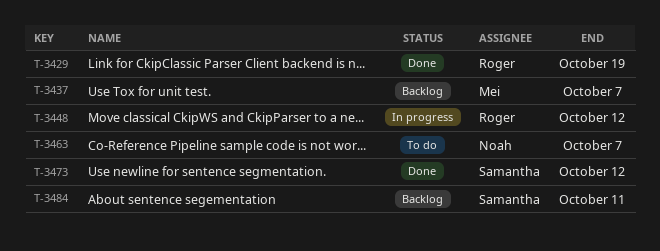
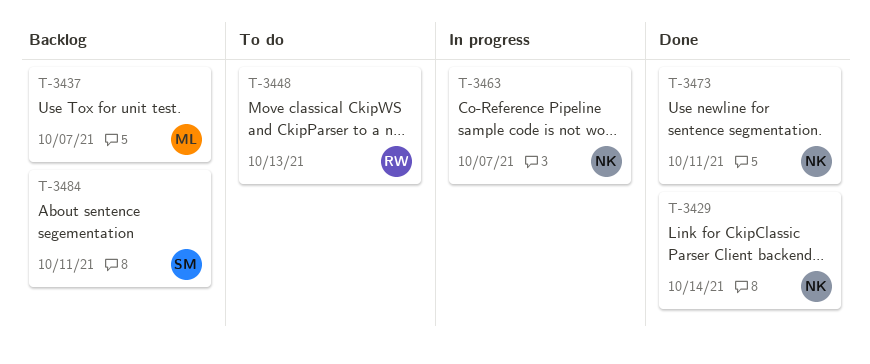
T-3429, owner: Roger -> Noah
T-3429, due: Oct 19 -> Oct 14
T-3448, status: In progress -> To do
T-3448, due: Oct 12 -> Oct 13
T-3463, status: To do -> In progress
T-3473, owner: Samantha -> Noah
T-3473, due: Oct 12 -> Oct 11

